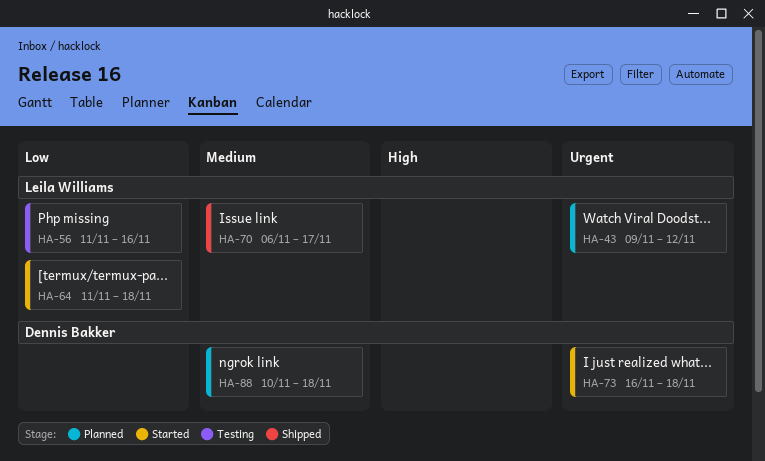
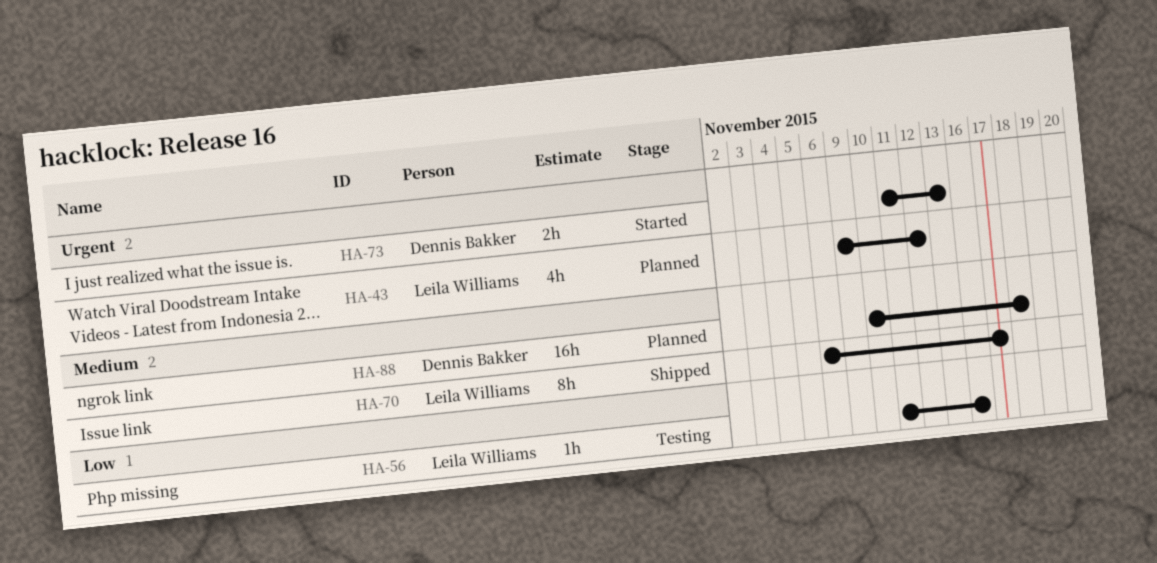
HA-64: present -> none
HA-73, start: Nov 16 -> Nov 11
HA-73, due: Nov 18 -> Nov 13

